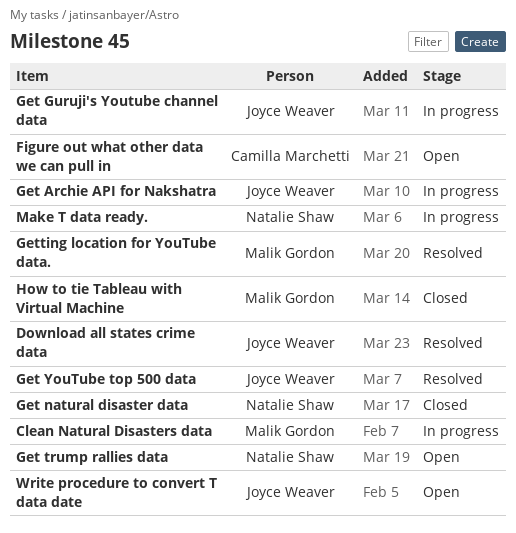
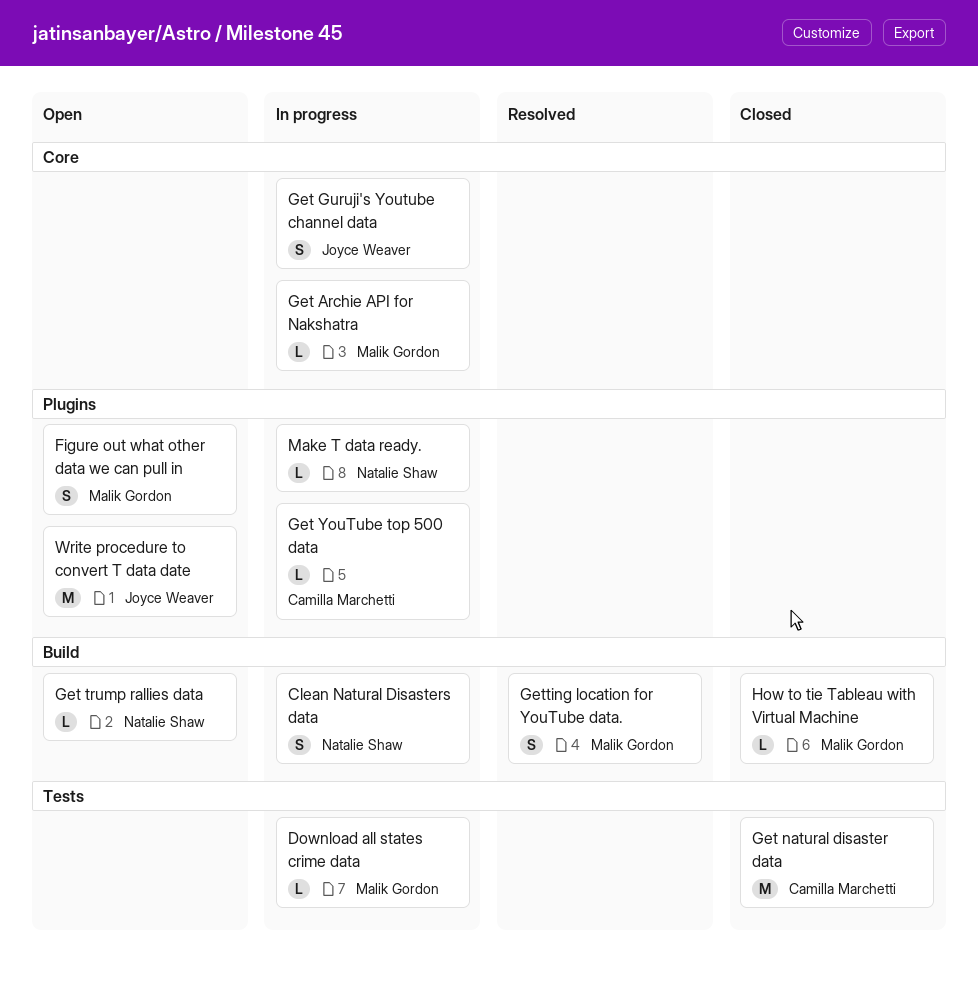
Clean Natural Disasters data, owner: Malik Gordon -> Natalie Shaw
Download all states crime data, status: Resolved -> In progress
Download all states crime data, owner: Joyce Weaver -> Malik Gordon
Figure out what other data we can pull in, owner: Camilla Marchetti -> Malik Gordon
Get Archie API for Nakshatra, owner: Joyce Weaver -> Malik Gordon
Get natural disaster data, owner: Natalie Shaw -> Camilla Marchetti
Get YouTube top 500 data, status: Resolved -> In progress
Get YouTube top 500 data, owner: Joyce Weaver -> Camilla Marchetti

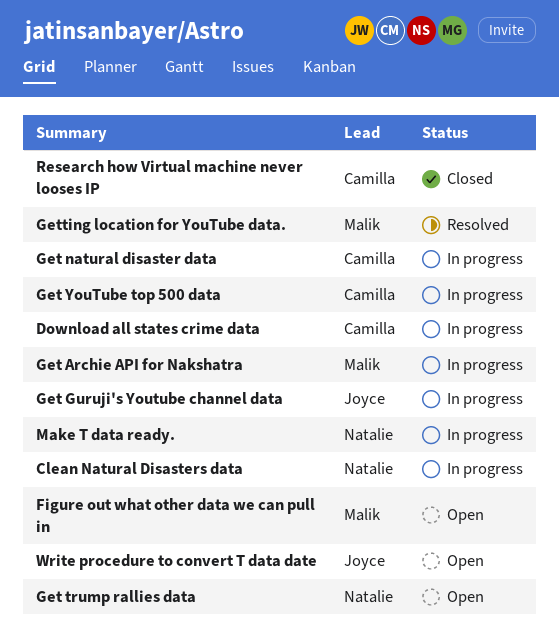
Download all states crime data, owner: Malik Gordon -> Camilla Marchetti
Get natural disaster data, status: Closed -> In progress
How to tie Tableau with Virtual Machine: present -> none
Research how Virtual machine never looses IP: none -> present

